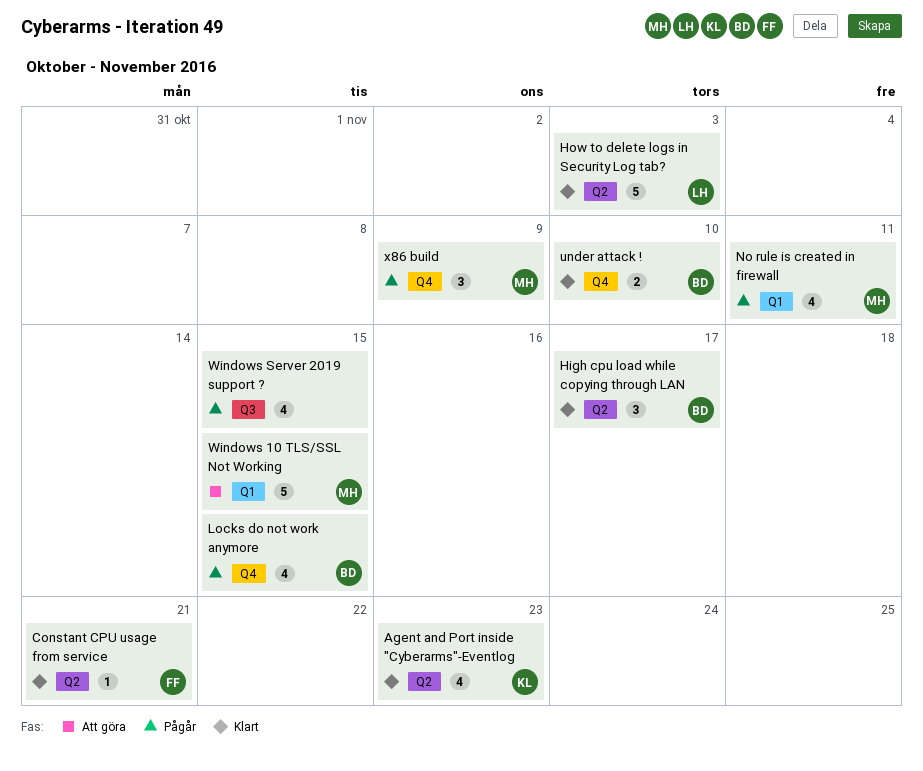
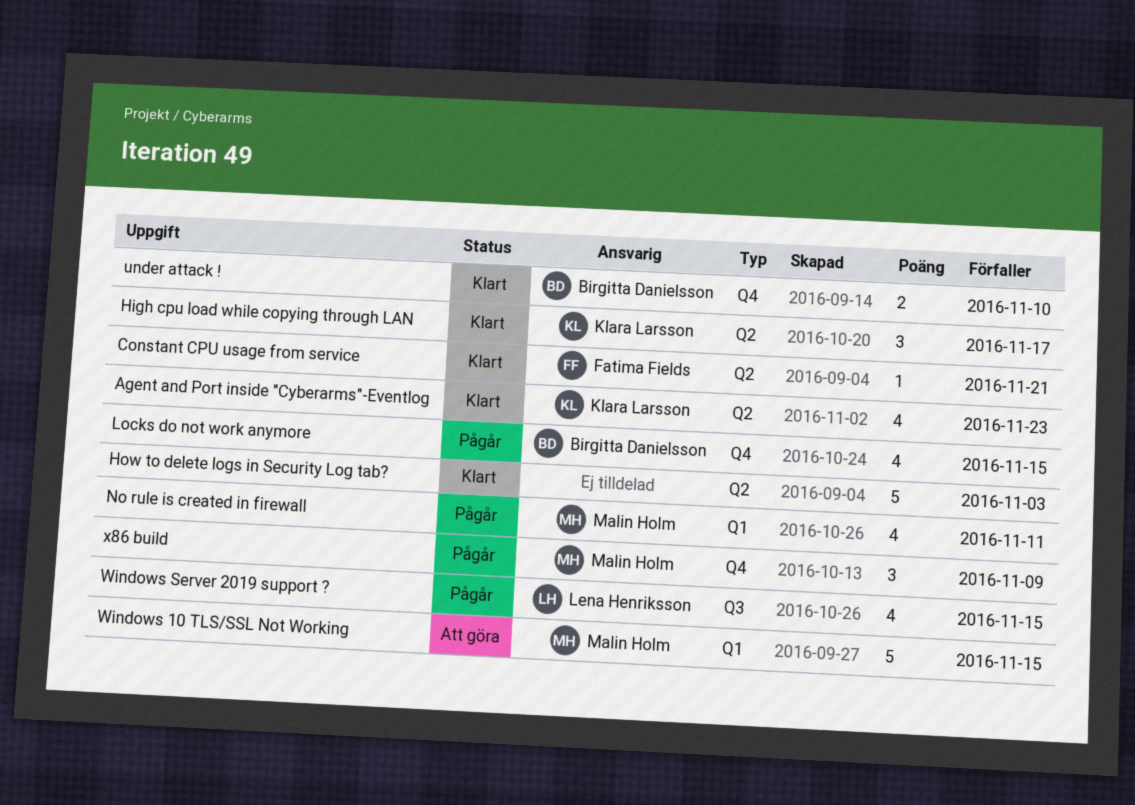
High cpu load while copying through LAN, owner: Birgitta Danielsson -> Klara Larsson
How to delete logs in Security Log tab?, owner: Lena Henriksson -> none
Windows Server 2019 support ?, owner: none -> Lena Henriksson

